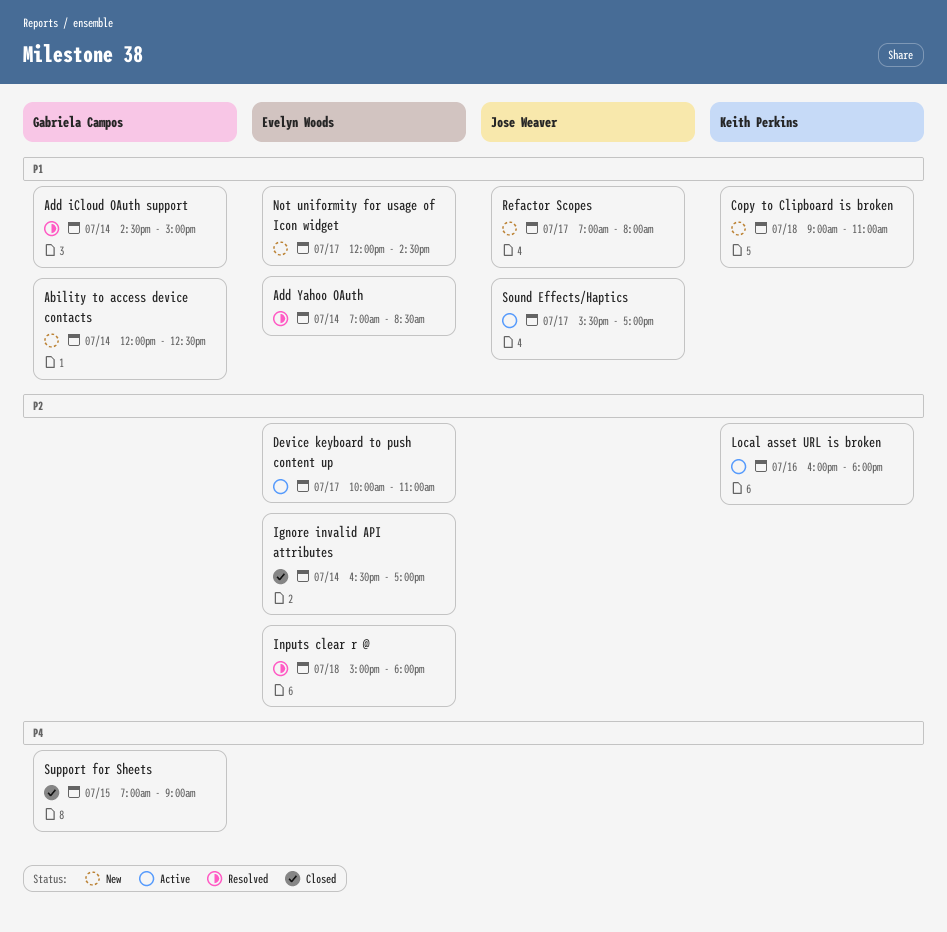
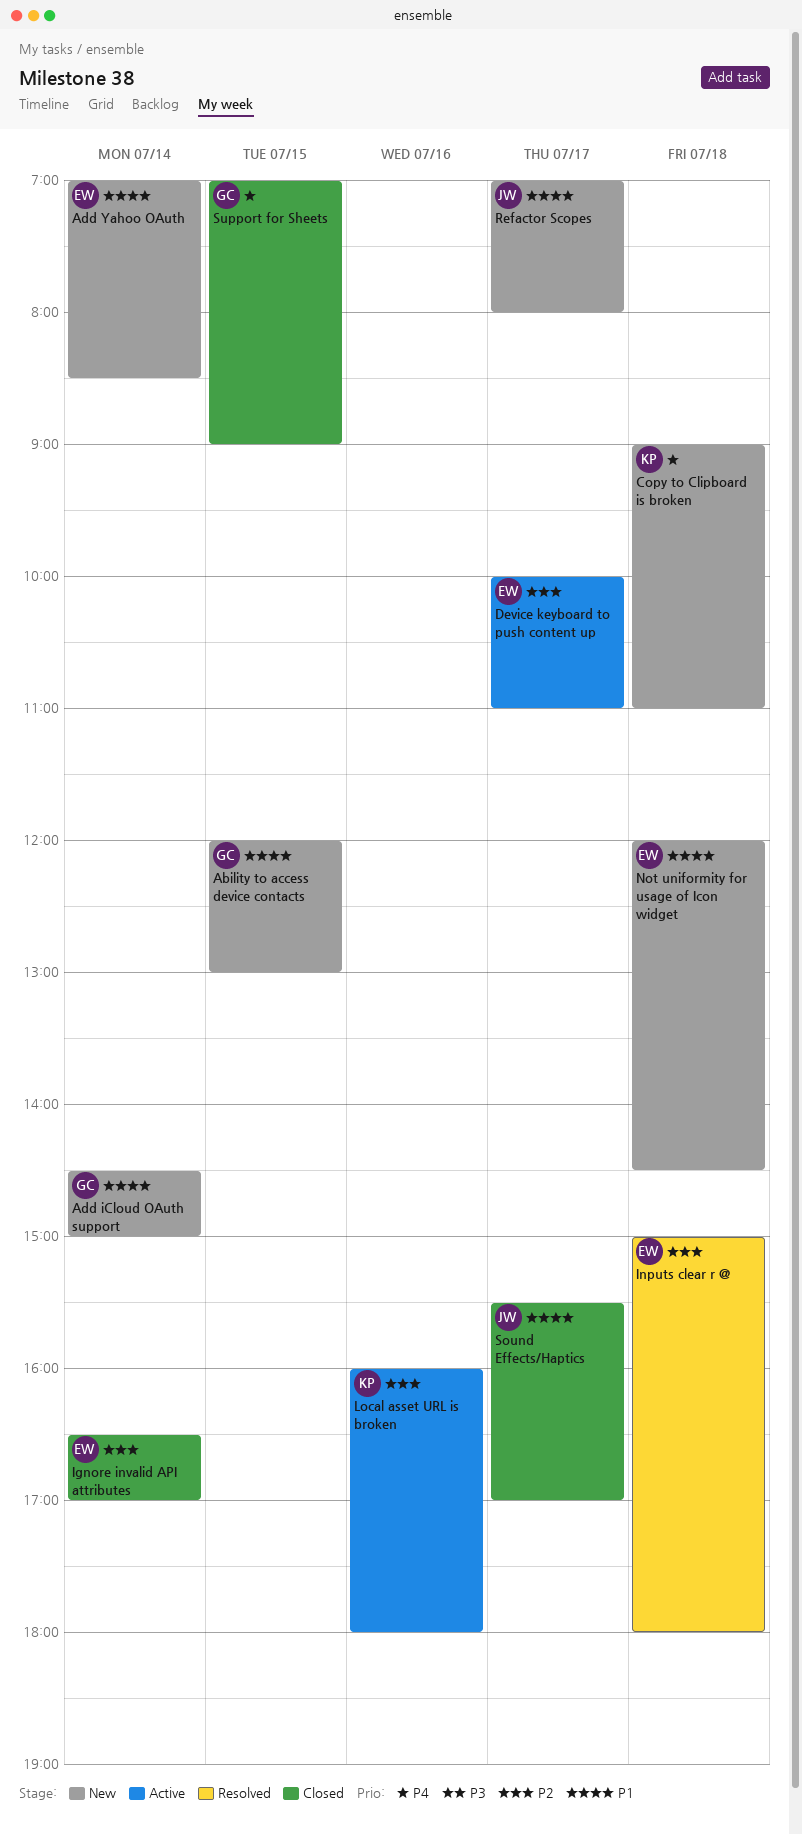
Ability to access device contacts, day: Jul 14 -> Jul 15
Ability to access device contacts, ends: 12:30 -> 13:00
Add iCloud OAuth support, status: Resolved -> New
Add Yahoo OAuth, status: Resolved -> New
Copy to Clipboard is broken, priority: P1 -> P4
Not uniformity for usage of Icon widget, day: Jul 17 -> Jul 18
Sound Effects/Haptics, status: Active -> Closed

